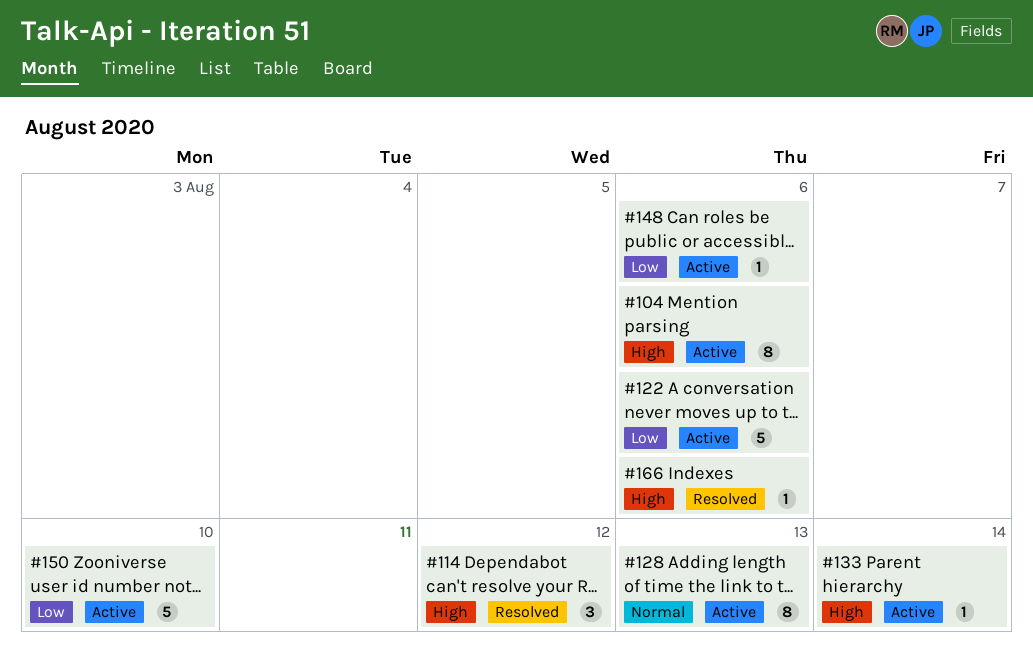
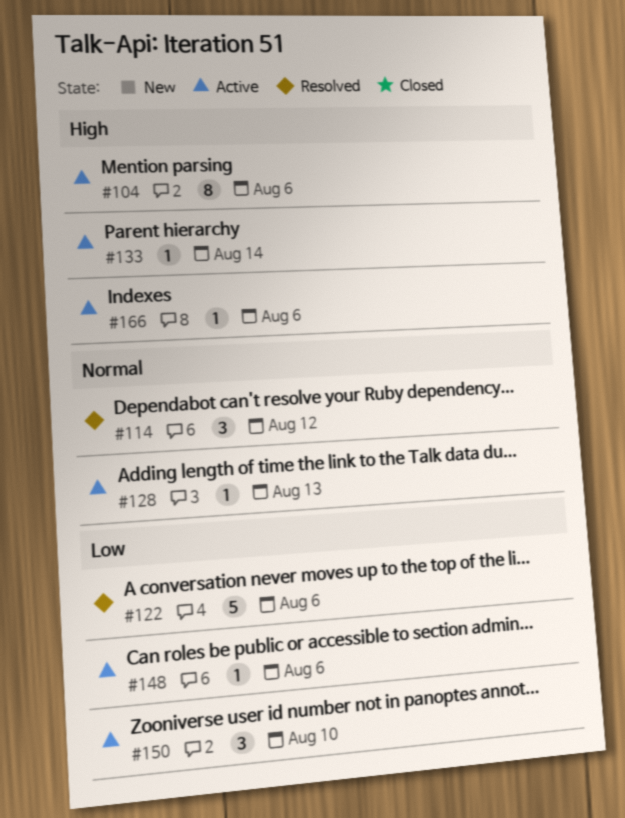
#114, priority: High -> Normal
#122, status: Active -> Resolved
#128, estimate: 8 -> 1
#150, estimate: 5 -> 3
#166, status: Resolved -> Active

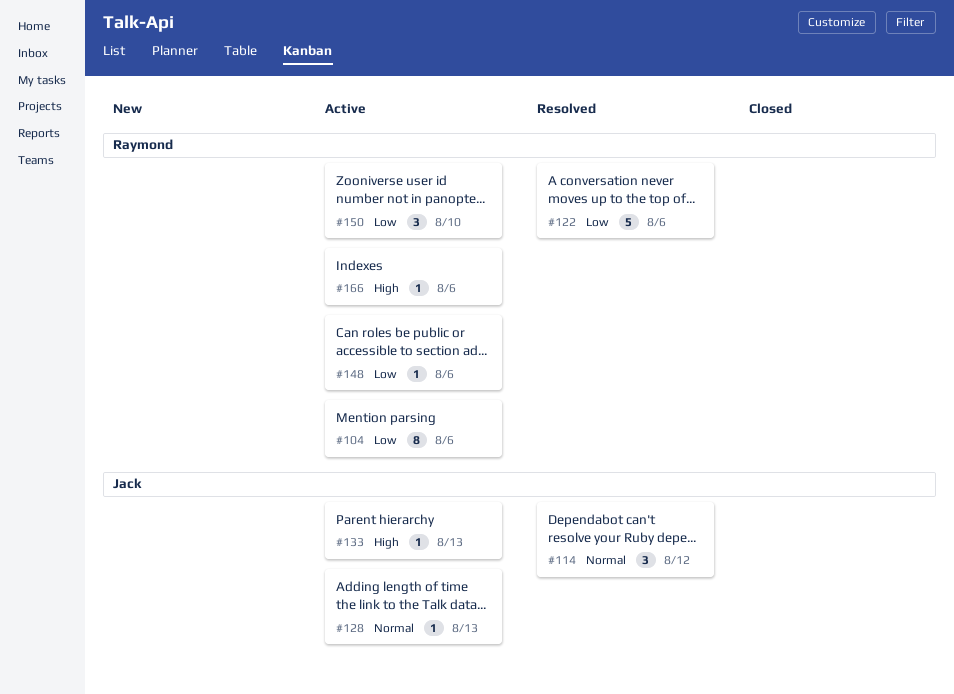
#104, priority: High -> Low
#133, due: Aug 14 -> Aug 13

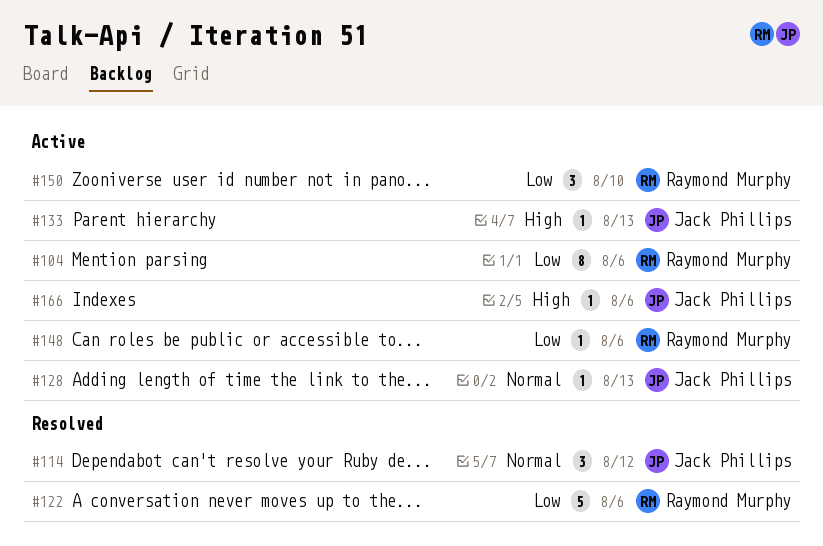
#166, owner: Raymond Murphy -> Jack Phillips

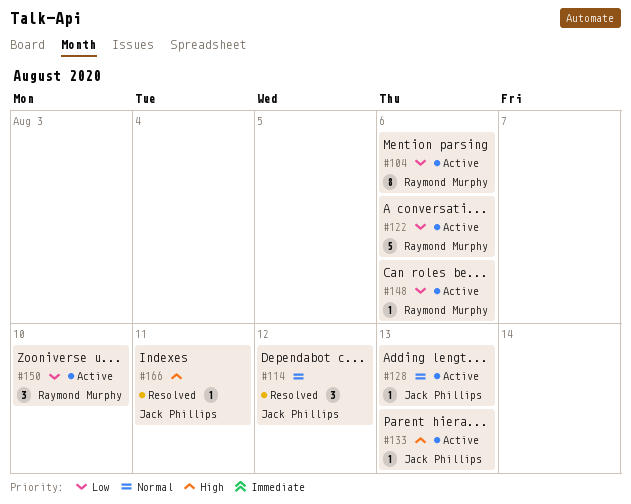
#122, status: Resolved -> Active
#166, status: Active -> Resolved
#166, due: Aug 6 -> Aug 11

